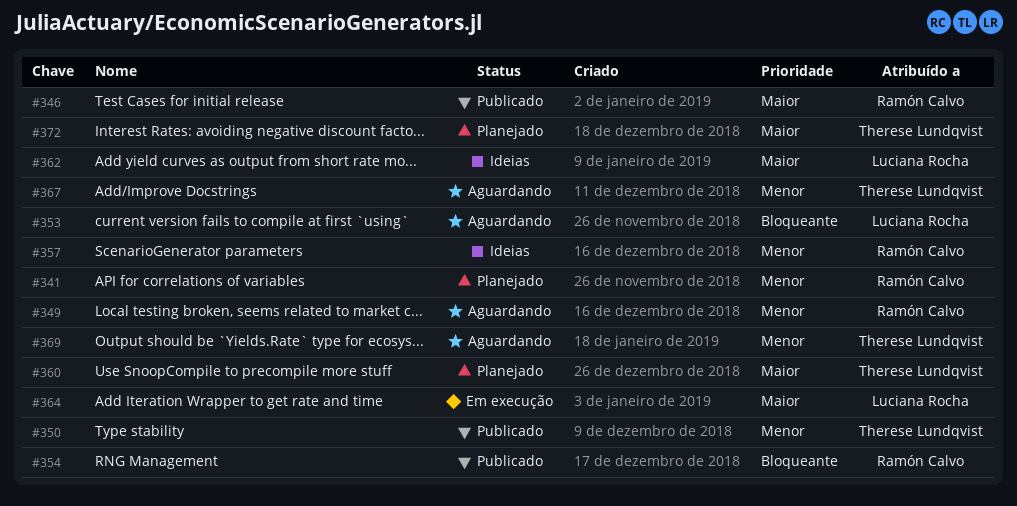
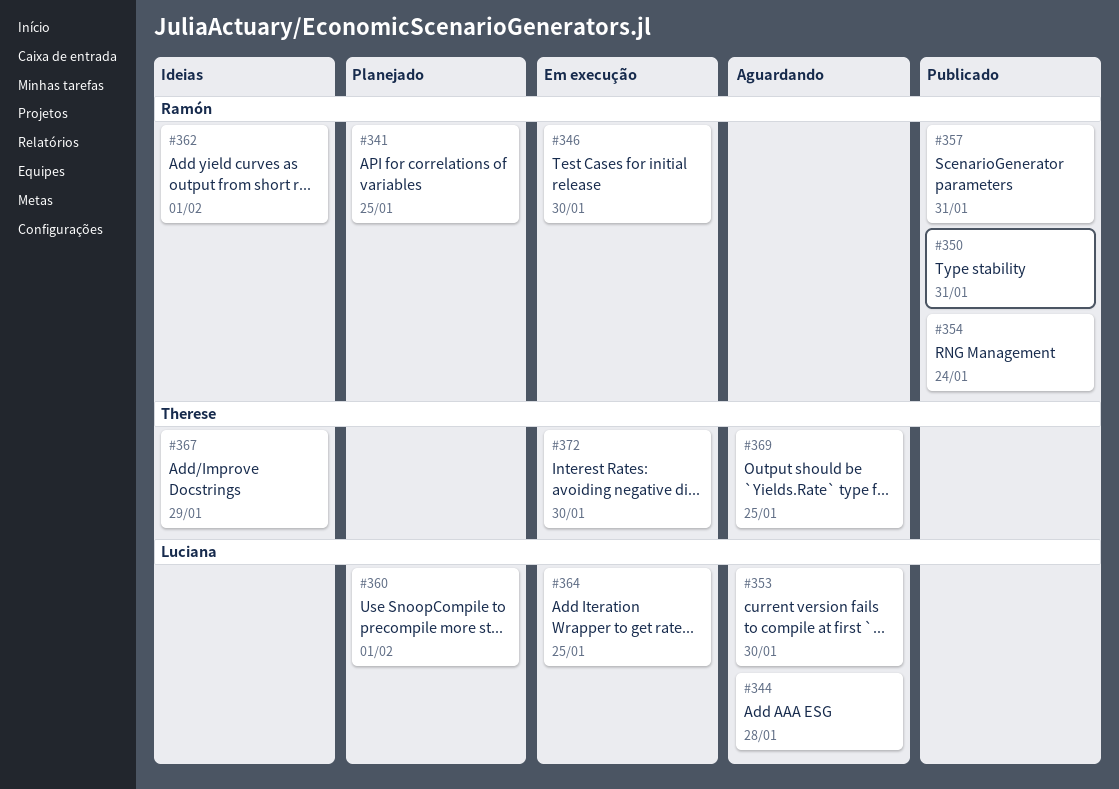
#344: none -> present
#346, status: Publicado -> Em execução
#349: present -> none
#350, owner: Therese Lundqvist -> Ramón Calvo
#357, status: Ideias -> Publicado
#360, owner: Therese Lundqvist -> Luciana Rocha
#362, owner: Luciana Rocha -> Ramón Calvo
#367, status: Aguardando -> Ideias
#372, status: Planejado -> Em execução

